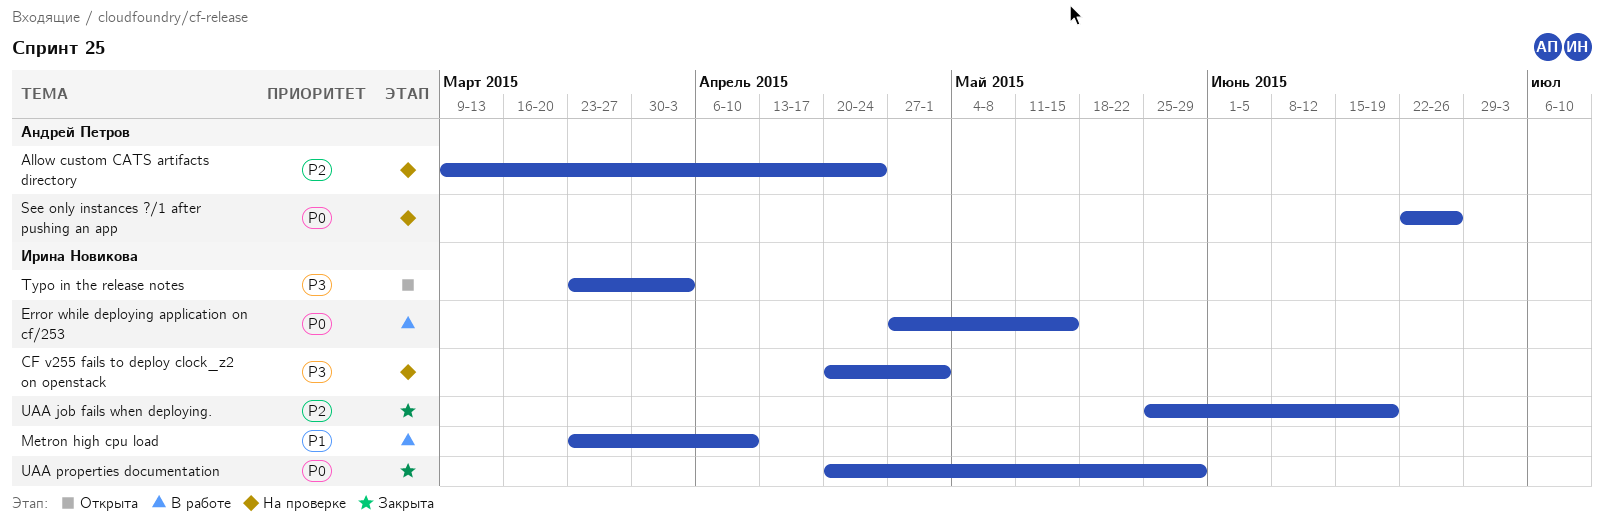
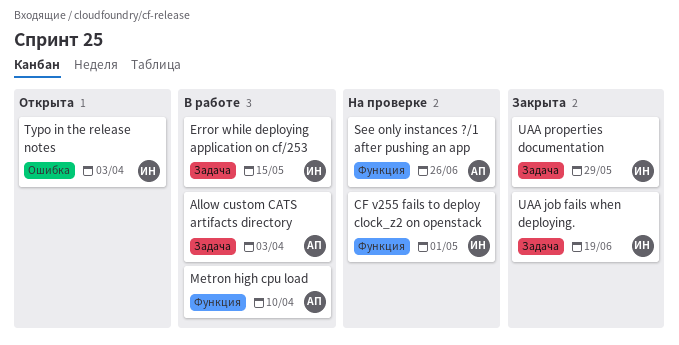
Allow custom CATS artifacts directory, status: На проверке -> В работе
Allow custom CATS artifacts directory, due: Apr 24 -> Apr 3
Metron high cpu load, owner: Ирина Новикова -> Андрей Петров

